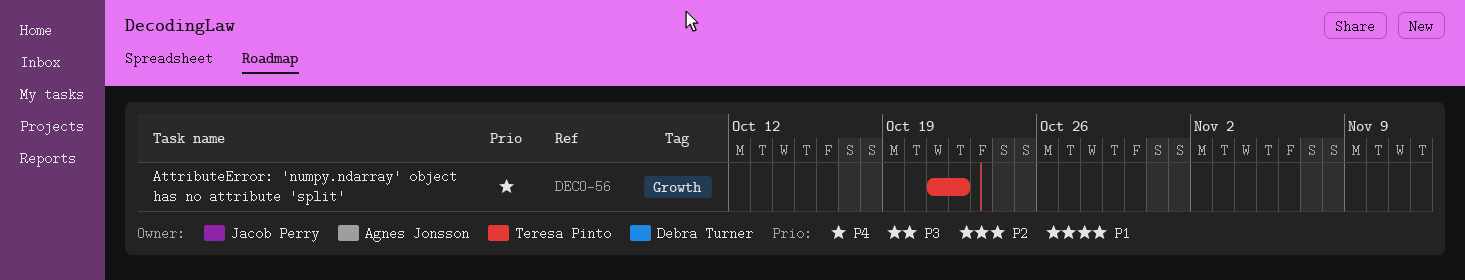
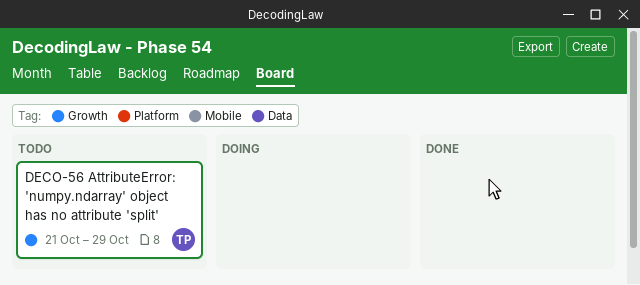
DECO-56, due: Oct 22 -> Oct 29

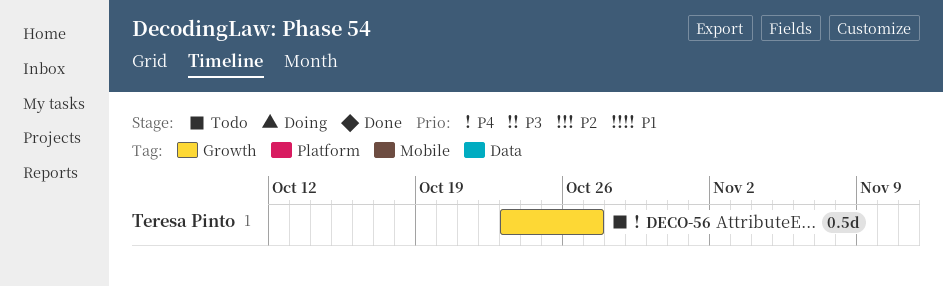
DECO-56, start: Oct 21 -> Oct 23
DECO-56, due: Oct 29 -> Oct 27

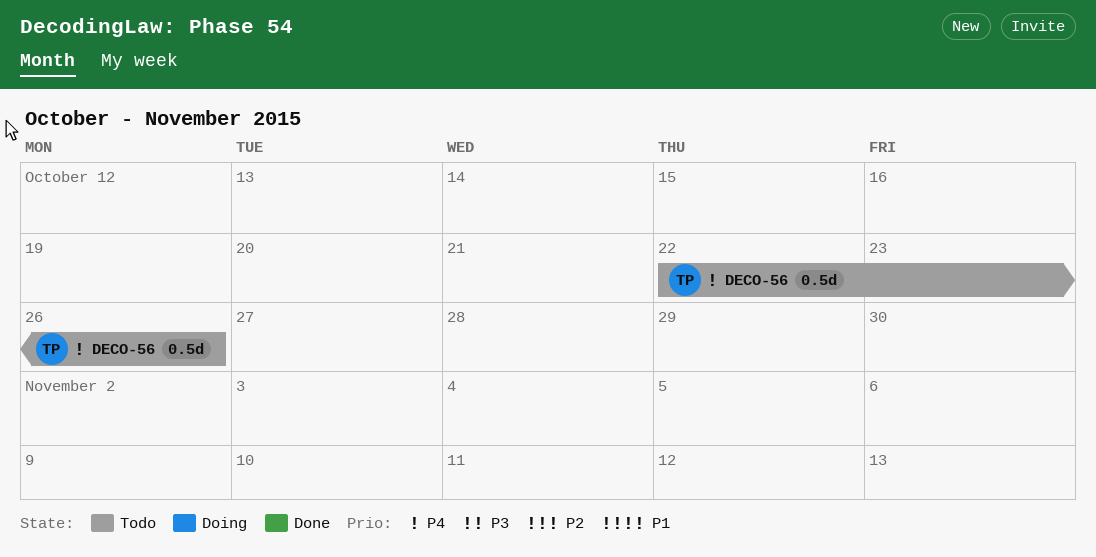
DECO-56, start: Oct 23 -> Oct 22
DECO-56, due: Oct 27 -> Oct 26

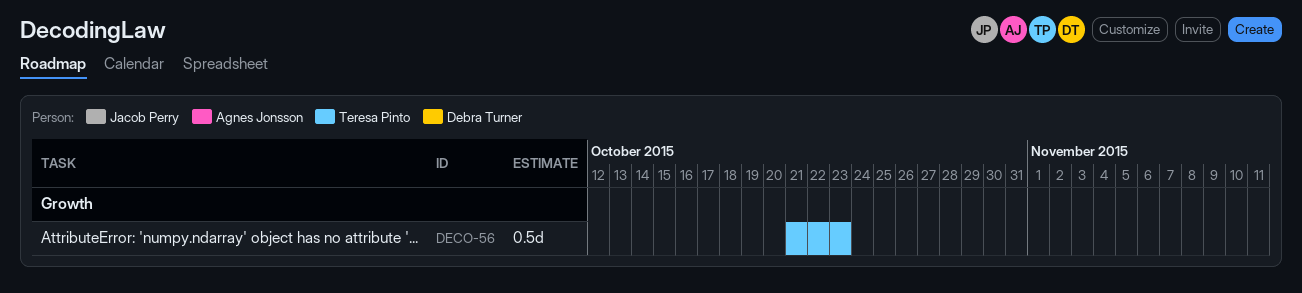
DECO-56, start: Oct 22 -> Oct 21
DECO-56, due: Oct 26 -> Oct 23

